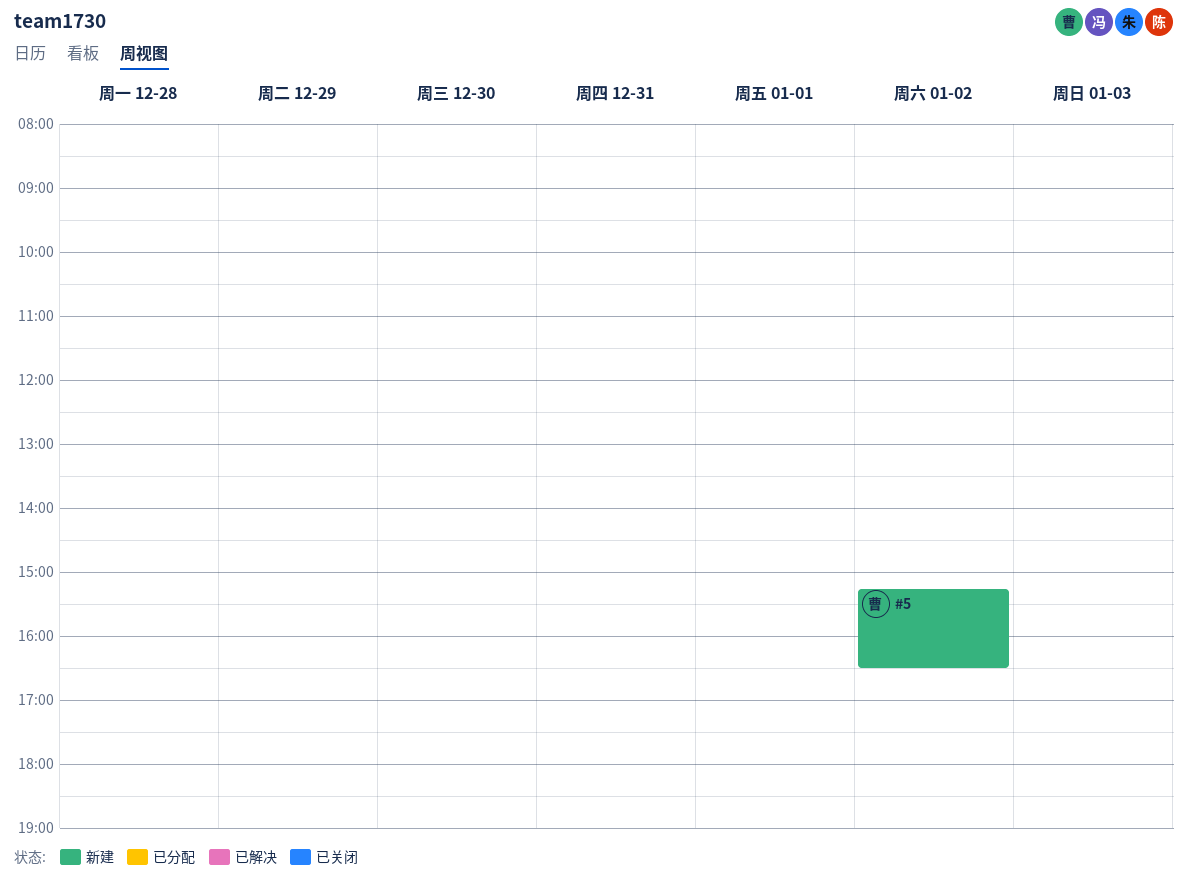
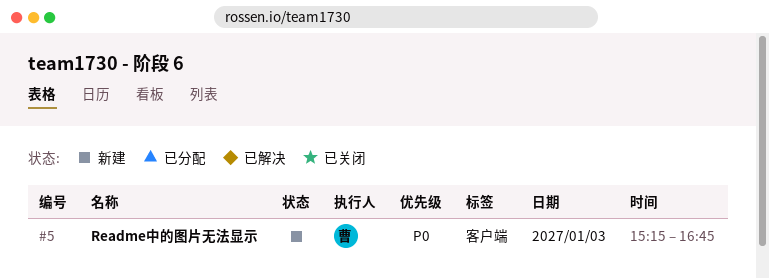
#5, day: Jan 2 -> Jan 3
#5, ends: 16:30 -> 16:45

